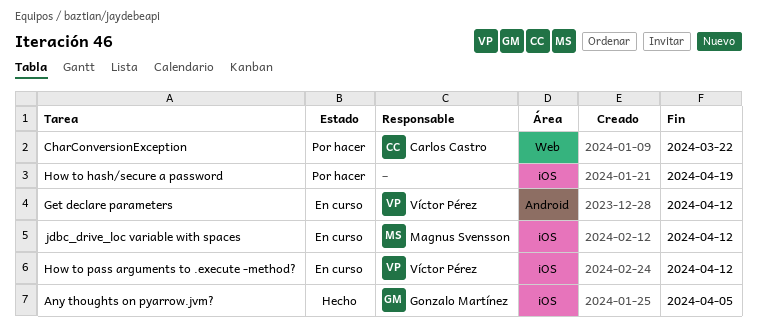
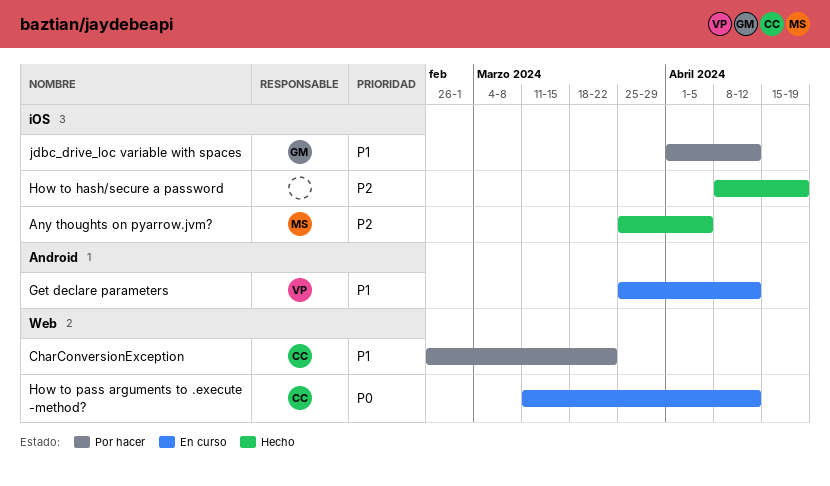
Any thoughts on pyarrow.jvm?, owner: Gonzalo Martínez -> Magnus Svensson
How to hash/secure a password, status: Por hacer -> Hecho
How to pass arguments to .execute -method?, owner: Víctor Pérez -> Carlos Castro
How to pass arguments to .execute -method?, label: iOS -> Web
jdbc_drive_loc variable with spaces, status: En curso -> Por hacer
jdbc_drive_loc variable with spaces, owner: Magnus Svensson -> Gonzalo Martínez

